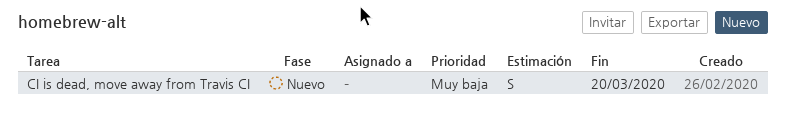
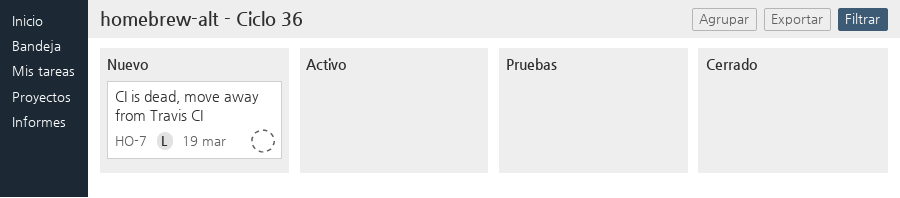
CI is dead, move away from Travis CI, estimate: S -> L
CI is dead, move away from Travis CI, due: Mar 20 -> Mar 19

